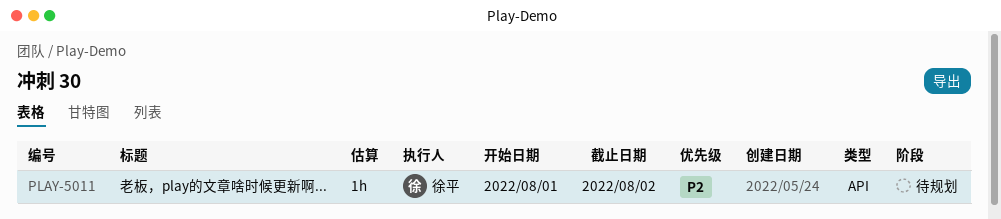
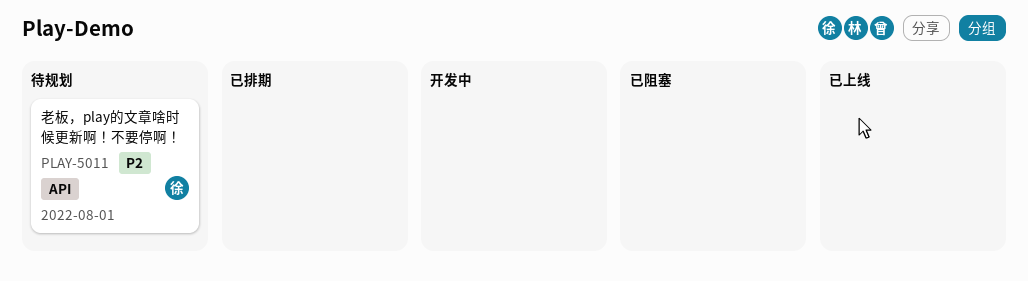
PLAY-5011, due: Aug 2 -> Aug 1

